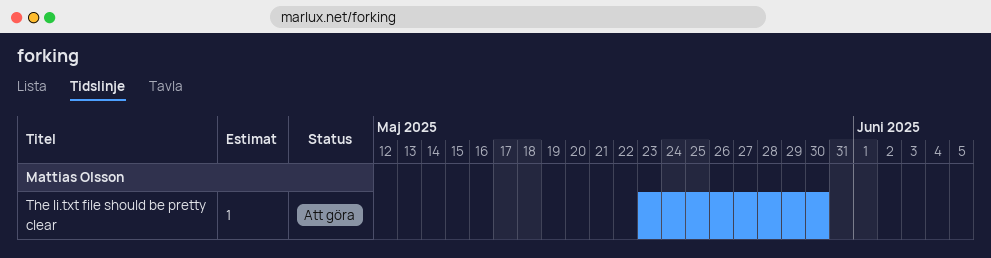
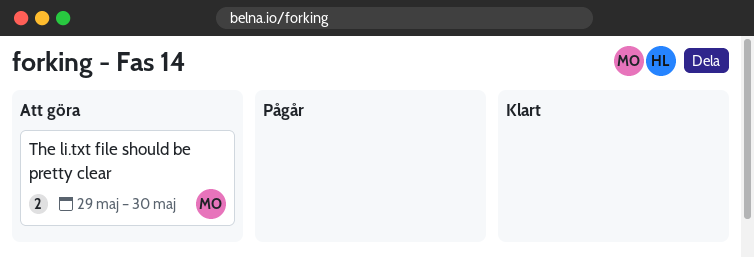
The li.txt file should be pretty clear, estimate: 1 -> 2
The li.txt file should be pretty clear, start: May 23 -> May 29

